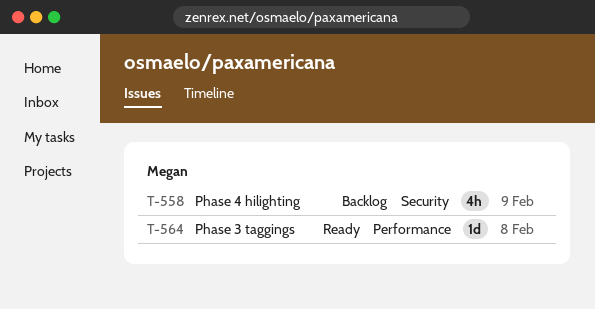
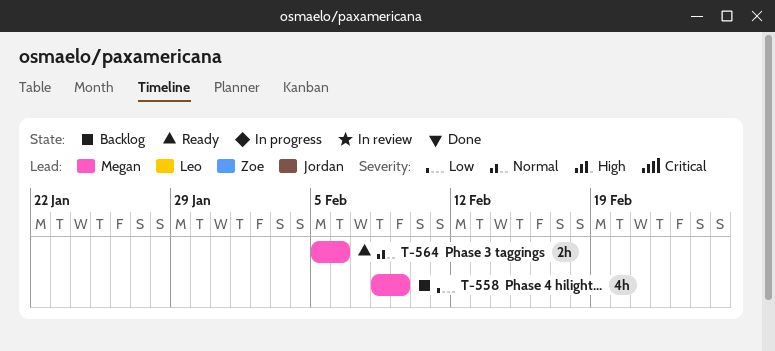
T-564, estimate: 1d -> 2h
T-564, due: Feb 8 -> Feb 6

